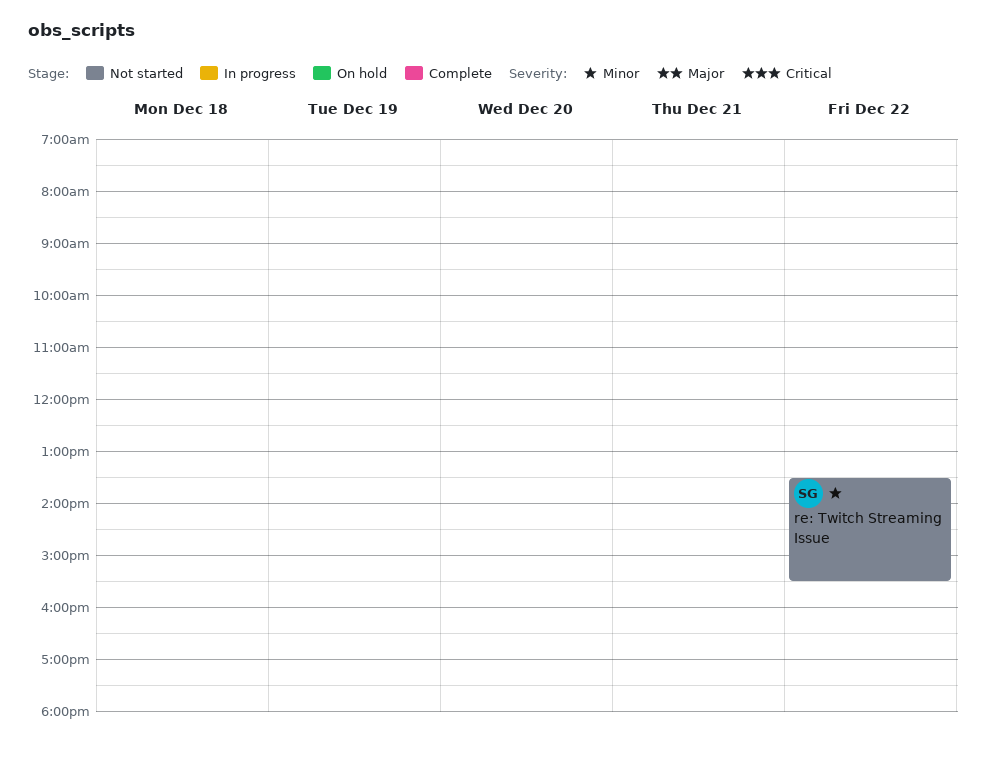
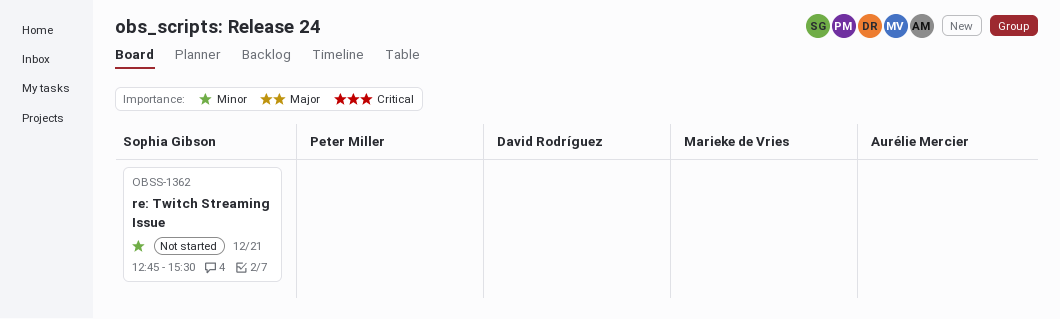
re: Twitch Streaming Issue, day: Dec 22 -> Dec 21
re: Twitch Streaming Issue, begins: 13:30 -> 12:45

